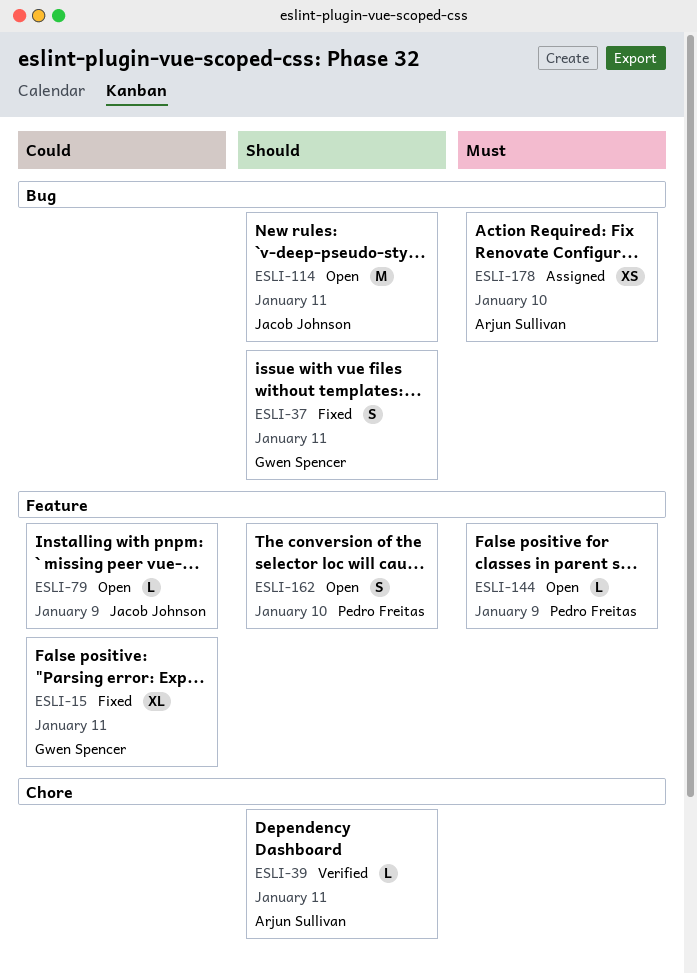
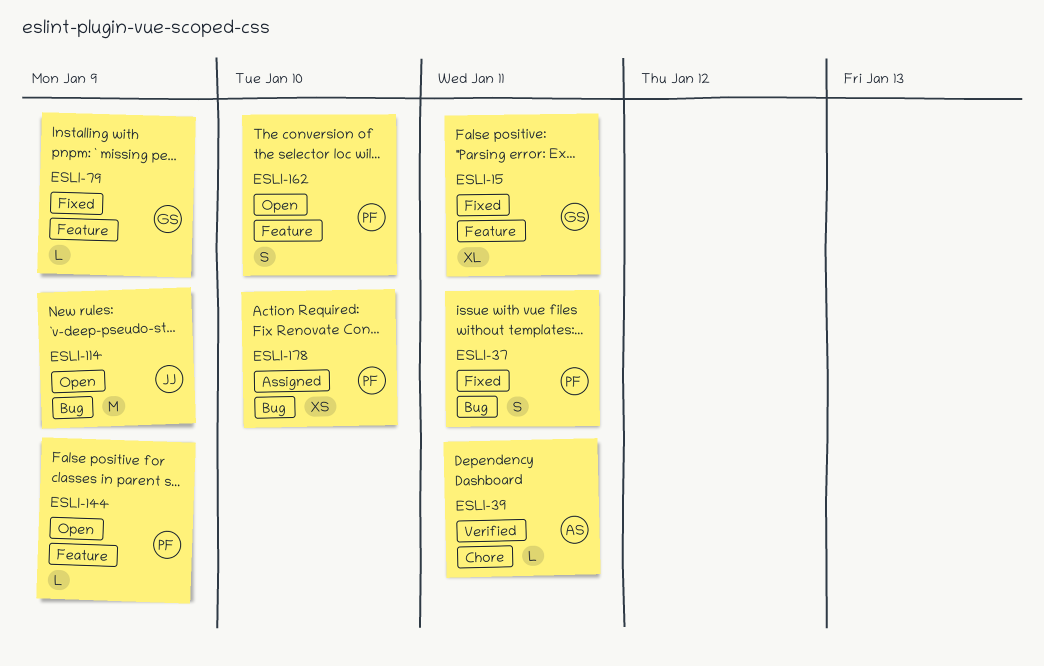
ESLI-37, owner: Gwen Spencer -> Pedro Freitas
ESLI-79, status: Open -> Fixed
ESLI-79, owner: Jacob Johnson -> Gwen Spencer
ESLI-114, due: Jan 11 -> Jan 9
ESLI-178, owner: Arjun Sullivan -> Pedro Freitas

